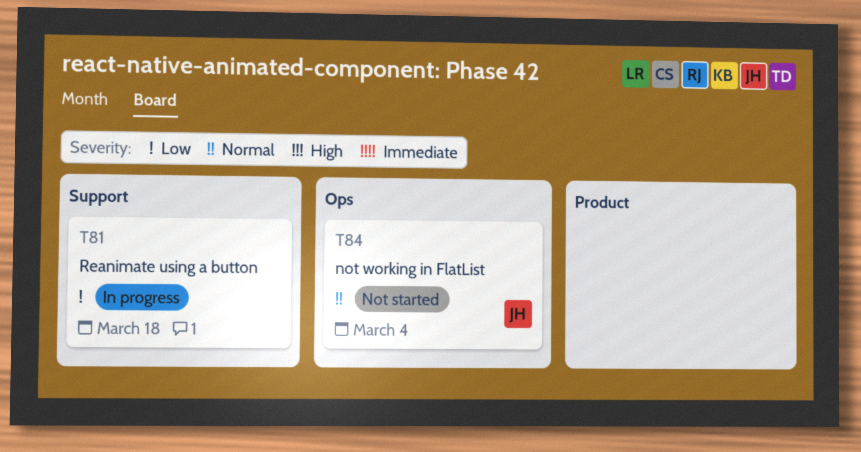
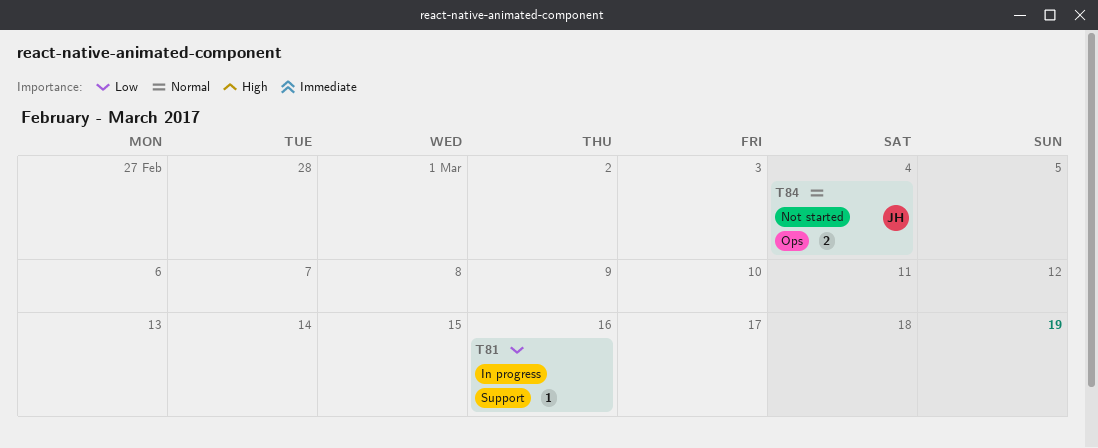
T81, due: Mar 18 -> Mar 16

